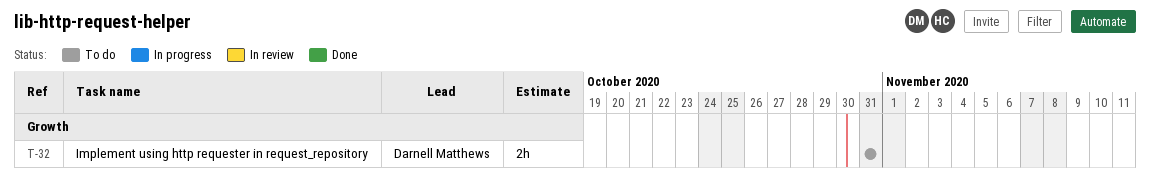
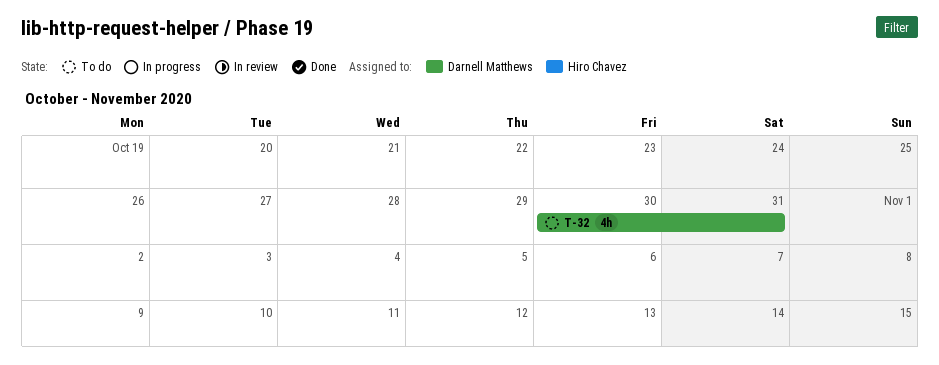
T-32, estimate: 2h -> 4h
T-32, start: Oct 31 -> Oct 30

